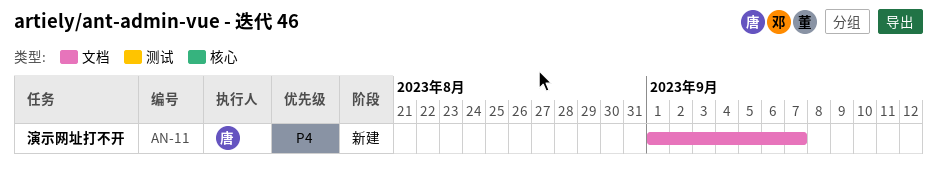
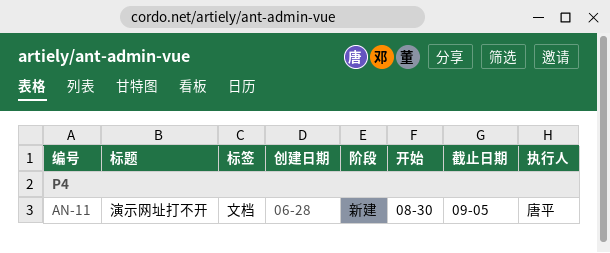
AN-11, start: Sep 1 -> Aug 30
AN-11, due: Sep 7 -> Sep 5

